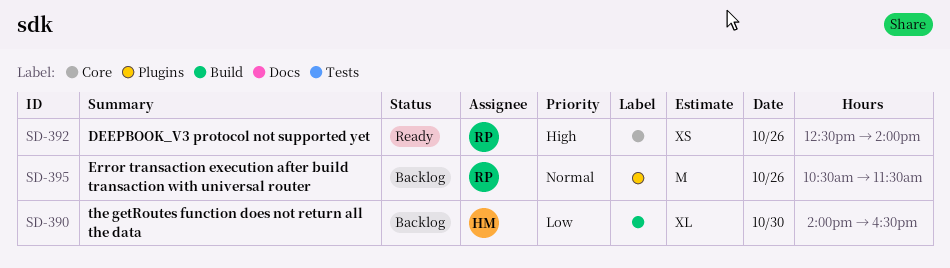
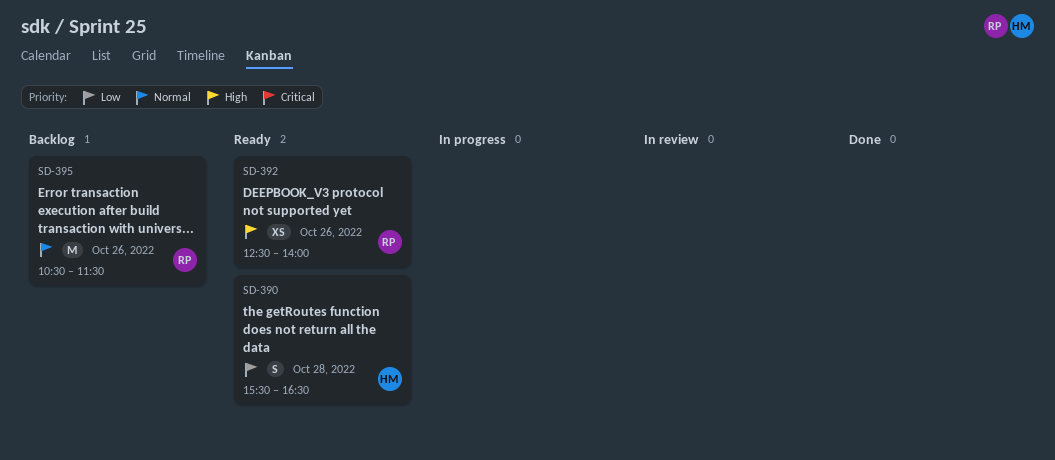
SD-390, status: Backlog -> Ready
SD-390, estimate: XL -> S
SD-390, day: Oct 30 -> Oct 28
SD-390, begins: 14:00 -> 15:30

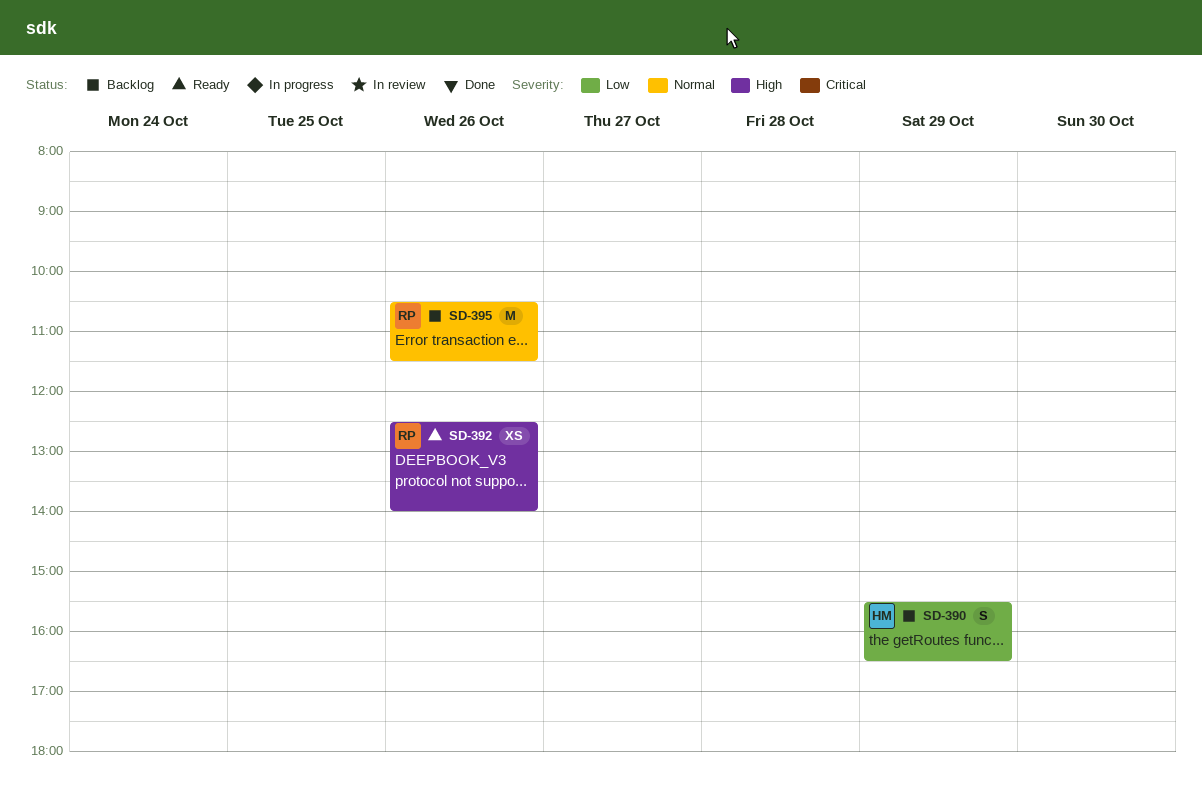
SD-390, status: Ready -> Backlog
SD-390, day: Oct 28 -> Oct 29

